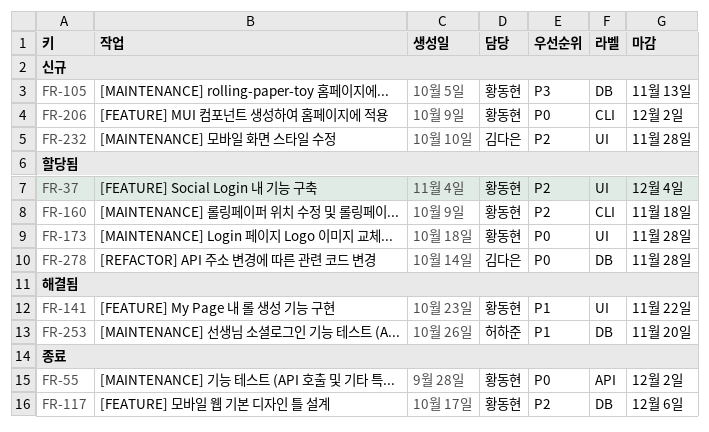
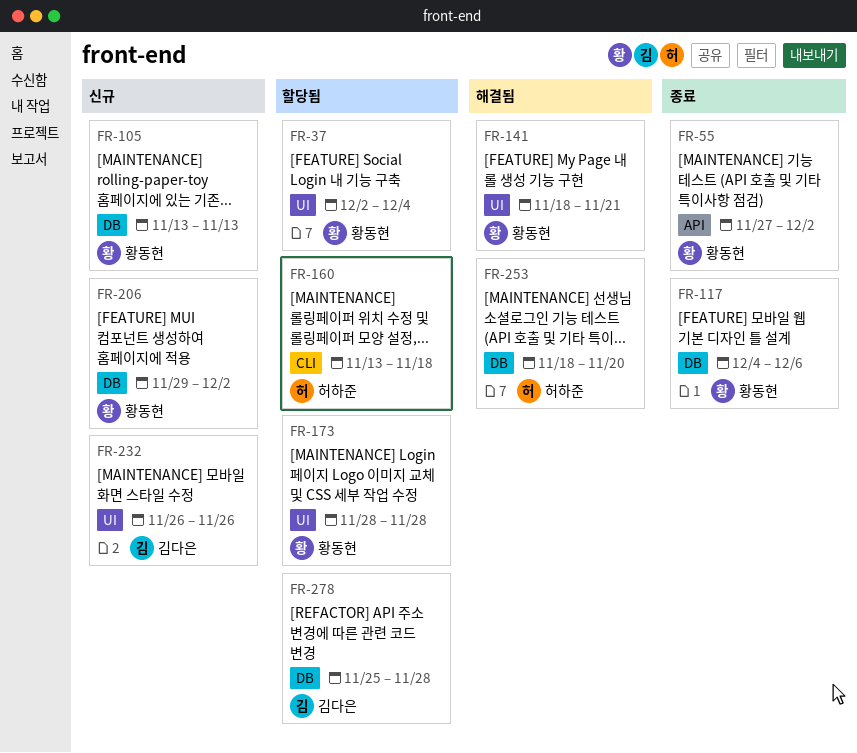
FR-141, due: Nov 22 -> Nov 21
FR-160, owner: 황동현 -> 허하준
FR-206, label: CLI -> DB
FR-232, due: Nov 28 -> Nov 26

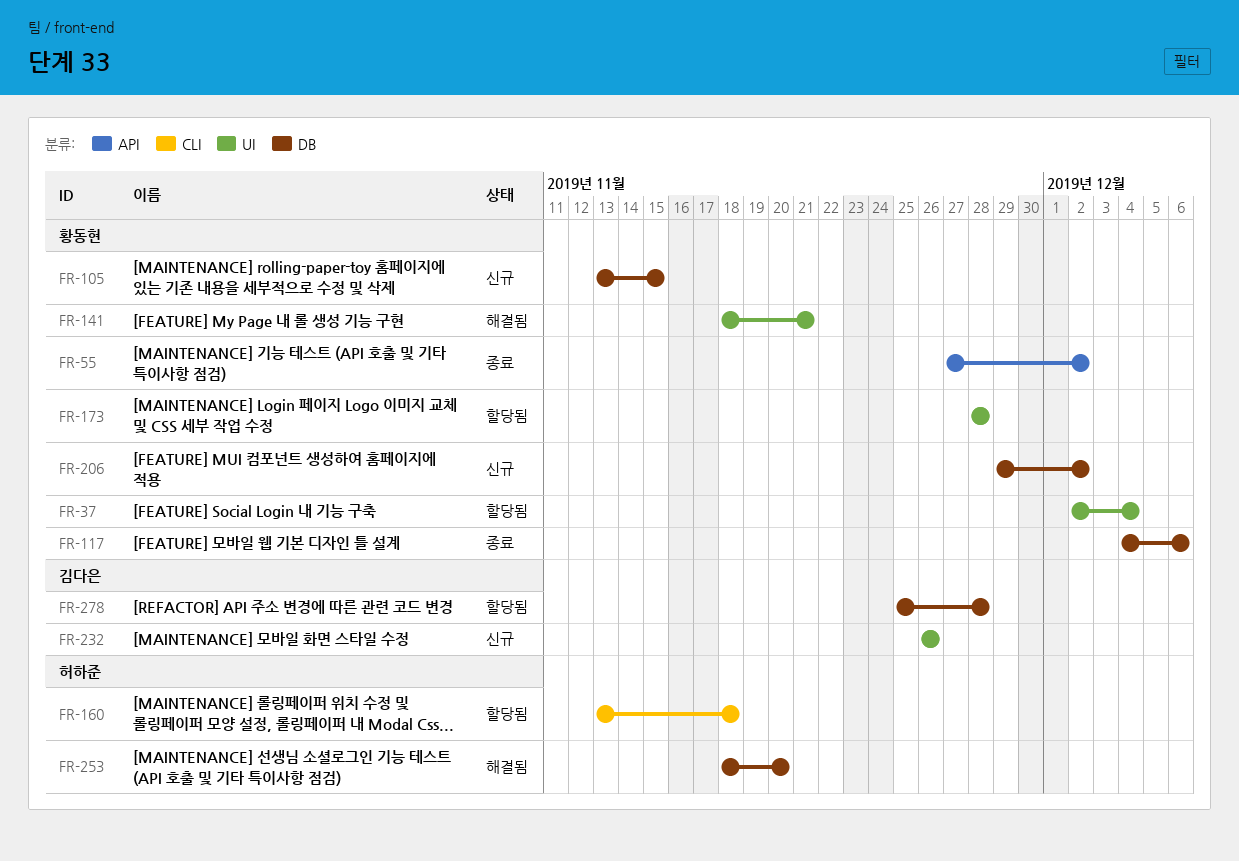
FR-105, due: Nov 13 -> Nov 15

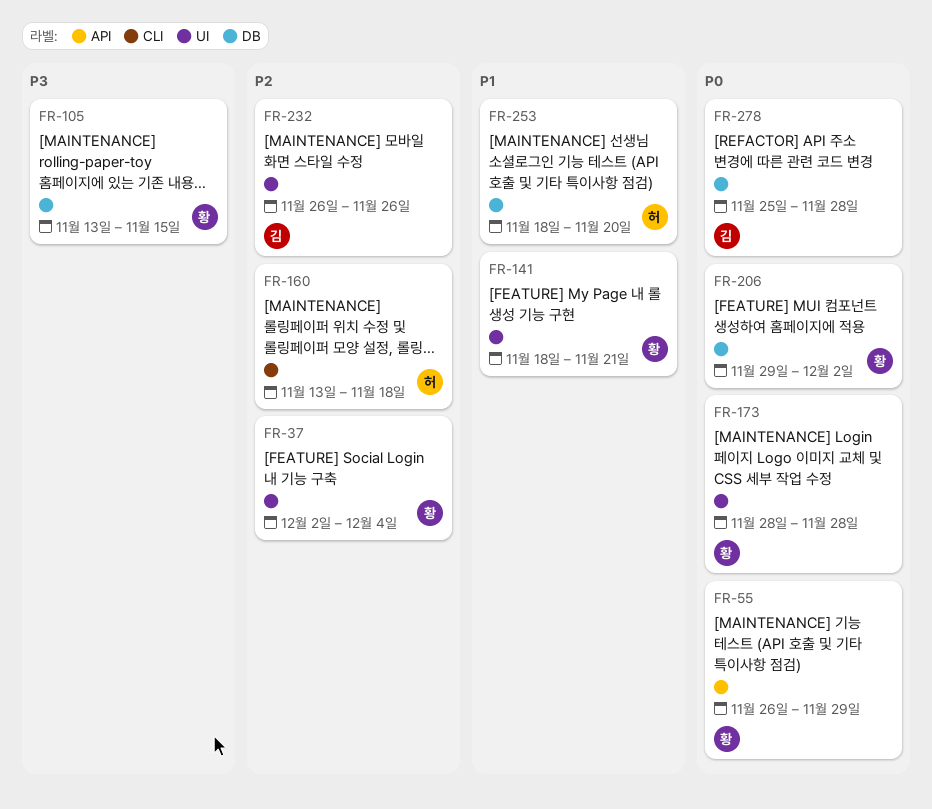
FR-55, start: Nov 27 -> Nov 26
FR-55, due: Dec 2 -> Nov 29
FR-117: present -> none

